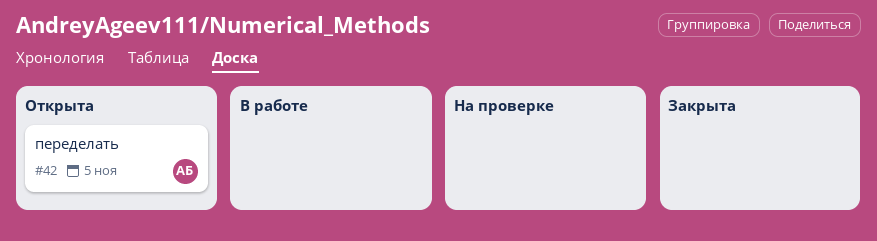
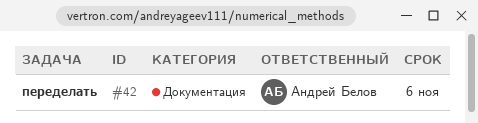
#42, due: Nov 5 -> Nov 6

